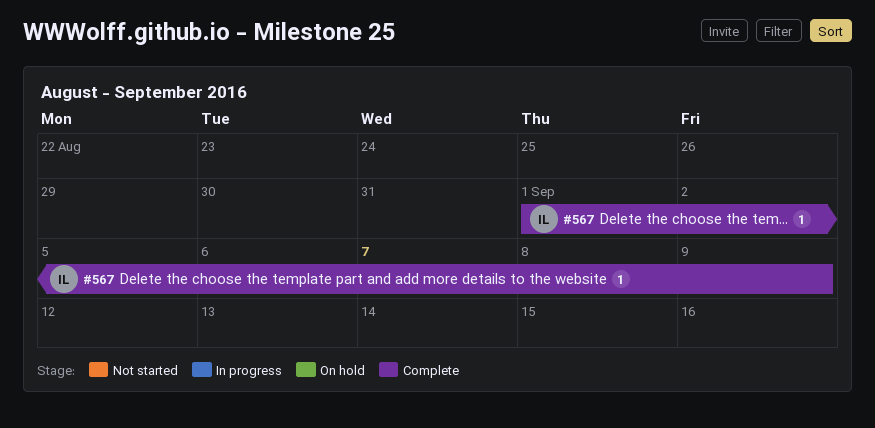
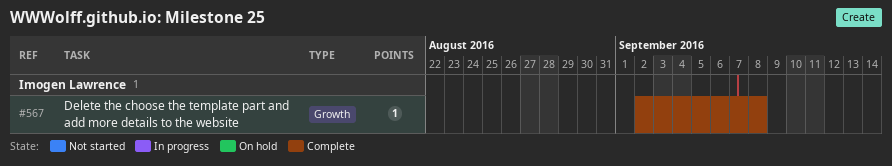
#567, start: Sep 1 -> Sep 2
#567, due: Sep 9 -> Sep 8

